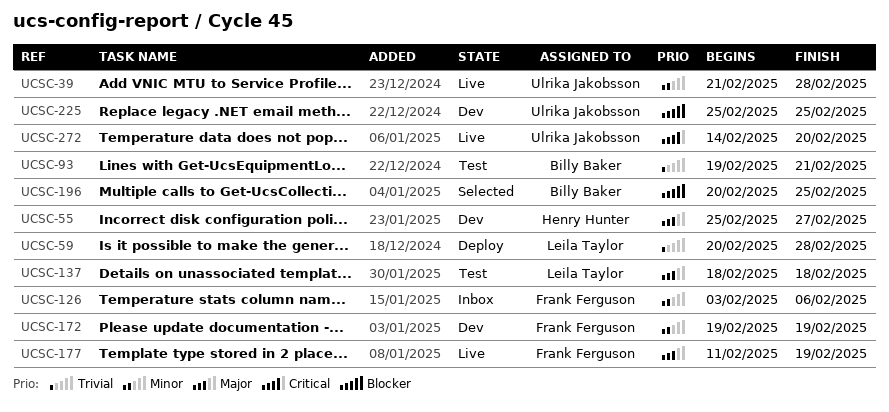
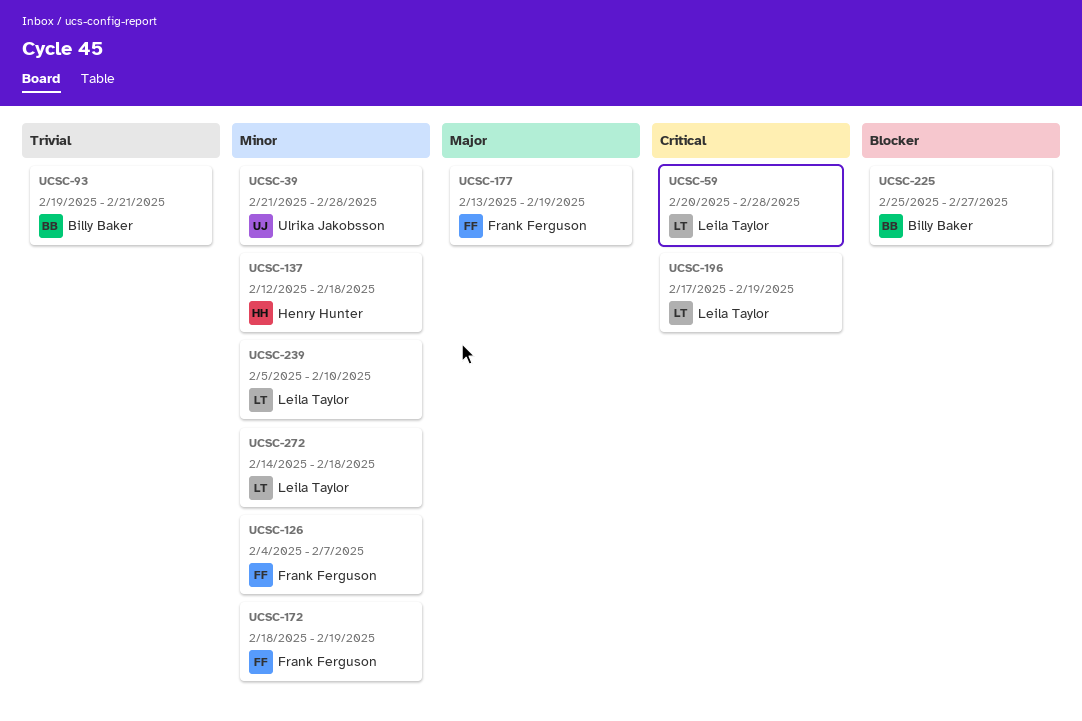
UCSC-55: present -> none
UCSC-59, priority: Trivial -> Critical
UCSC-126, start: Feb 3 -> Feb 4
UCSC-126, due: Feb 6 -> Feb 7
UCSC-137, owner: Leila Taylor -> Henry Hunter
UCSC-137, priority: Major -> Minor
UCSC-137, start: Feb 18 -> Feb 12
UCSC-172, start: Feb 19 -> Feb 18
UCSC-177, start: Feb 11 -> Feb 13
UCSC-196, owner: Billy Baker -> Leila Taylor
UCSC-196, priority: Blocker -> Critical
UCSC-196, start: Feb 20 -> Feb 17
UCSC-196, due: Feb 25 -> Feb 19
UCSC-225, owner: Ulrika Jakobsson -> Billy Baker
UCSC-225, due: Feb 25 -> Feb 27
UCSC-239: none -> present
UCSC-272, owner: Ulrika Jakobsson -> Leila Taylor
UCSC-272, priority: Critical -> Minor
UCSC-272, due: Feb 20 -> Feb 18

